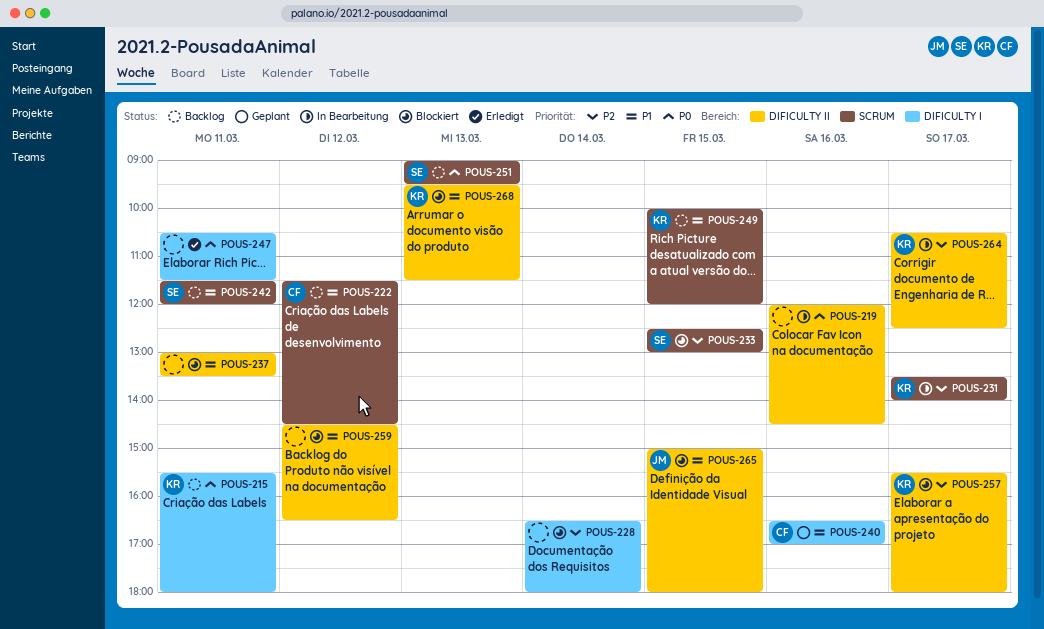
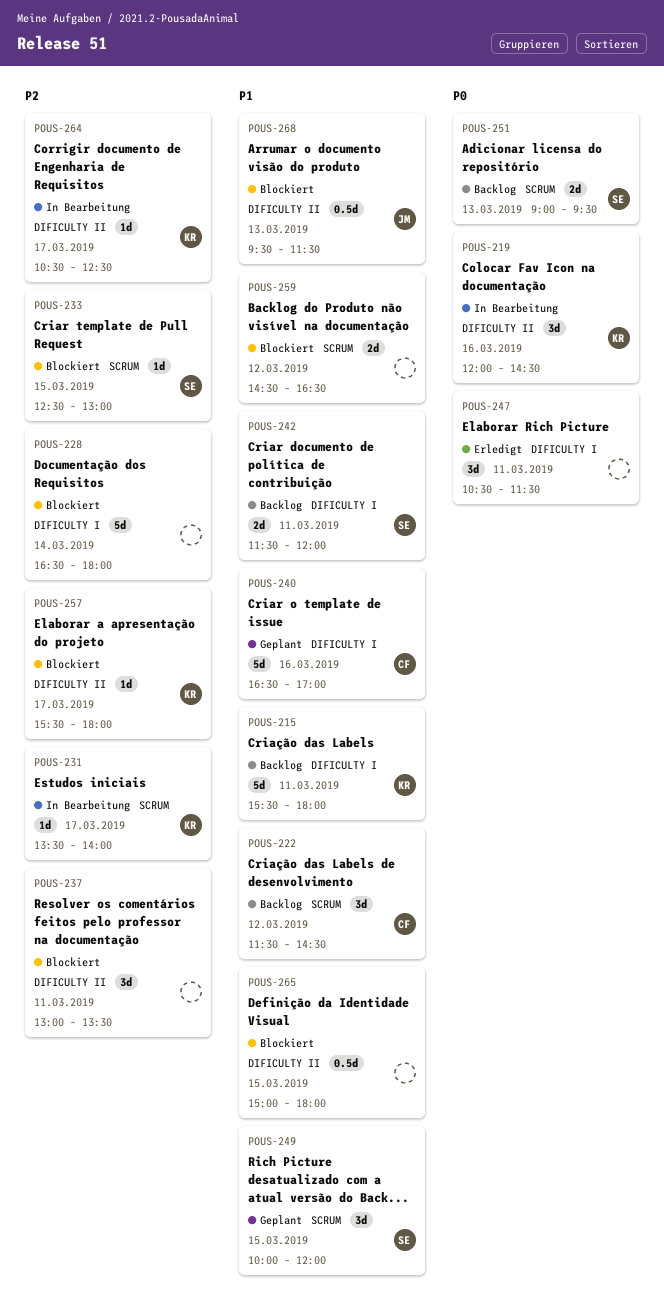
POUS-215, priority: P0 -> P1
POUS-219, owner: none -> KR
POUS-237, priority: P1 -> P2
POUS-242, label: SCRUM -> DIFICULTY I
POUS-249, status: Backlog -> Geplant
POUS-249, owner: KR -> SE
POUS-259, label: DIFICULTY II -> SCRUM
POUS-265, owner: JM -> none
POUS-268, owner: KR -> JM

